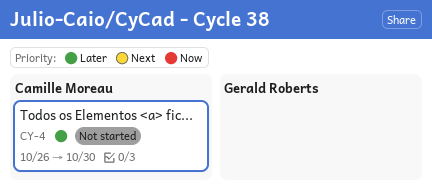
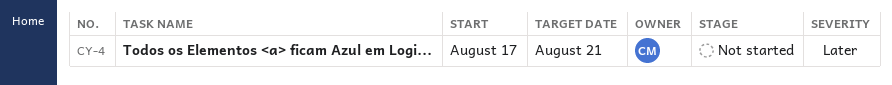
CY-4, start: Oct 26 -> Aug 17
CY-4, due: Oct 30 -> Aug 21

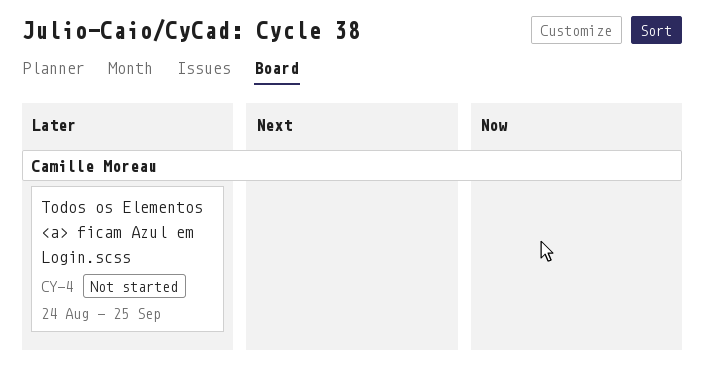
CY-4, start: Aug 17 -> Aug 24
CY-4, due: Aug 21 -> Sep 25

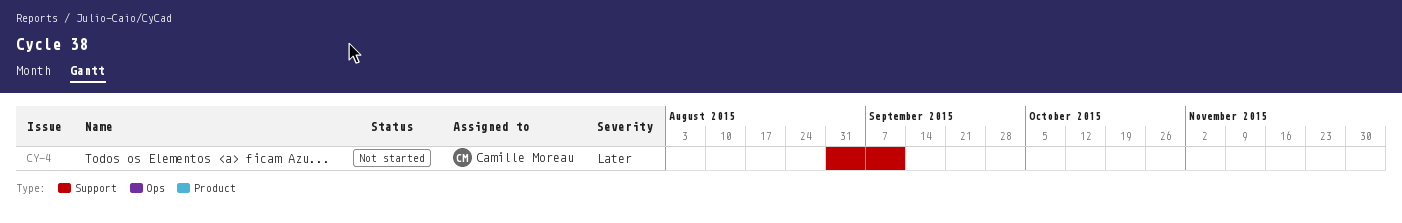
CY-4, start: Aug 24 -> Aug 31
CY-4, due: Sep 25 -> Sep 11

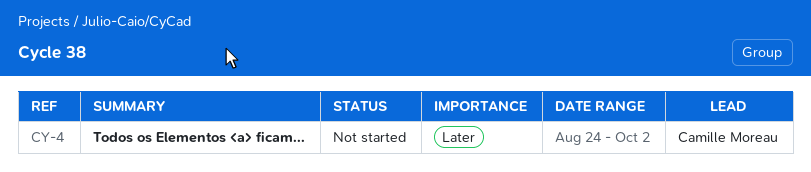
CY-4, start: Aug 31 -> Aug 24
CY-4, due: Sep 11 -> Oct 2

